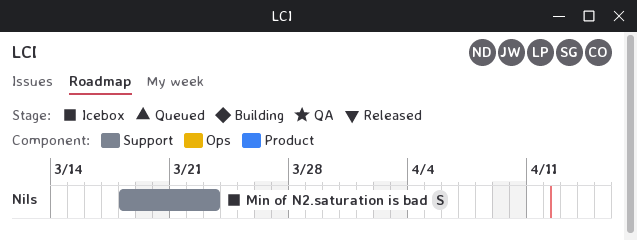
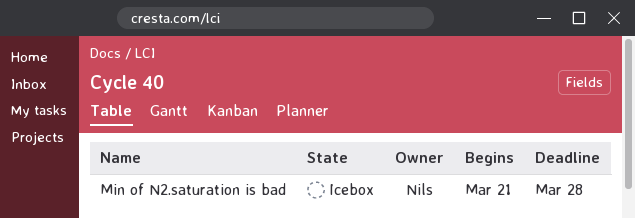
Min of N2.saturation is bad, start: Mar 18 -> Mar 21
Min of N2.saturation is bad, due: Mar 23 -> Mar 28

